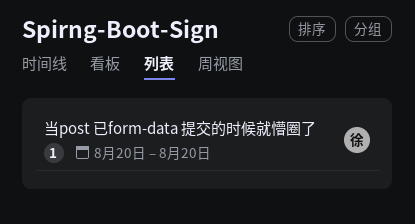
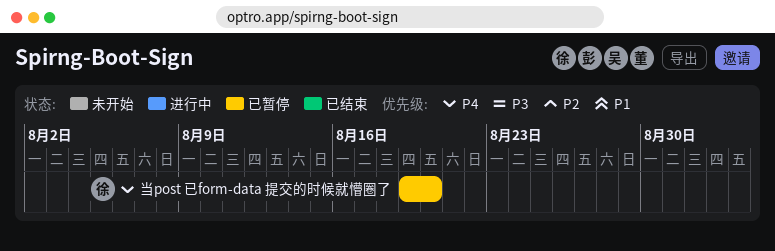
当post 已form-data 提交的时候就懵圈了, start: Aug 20 -> Aug 19

